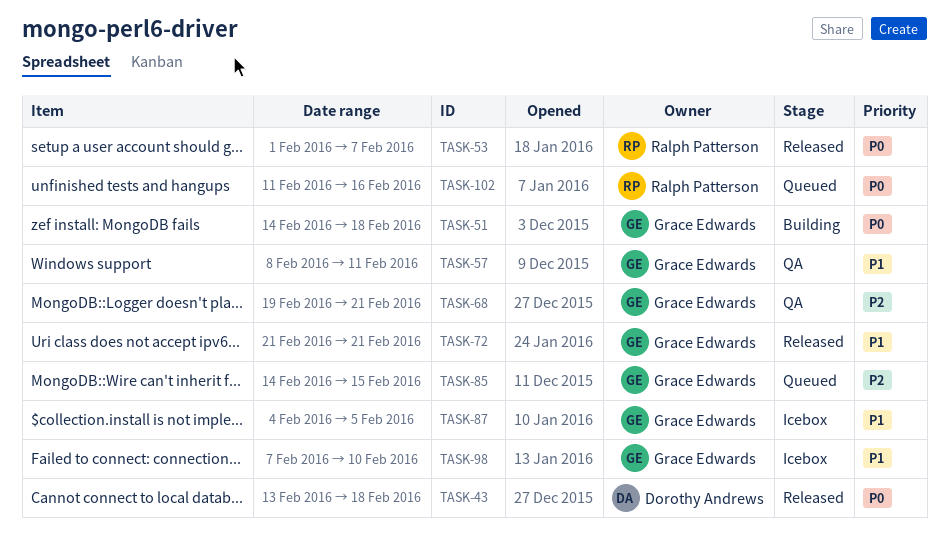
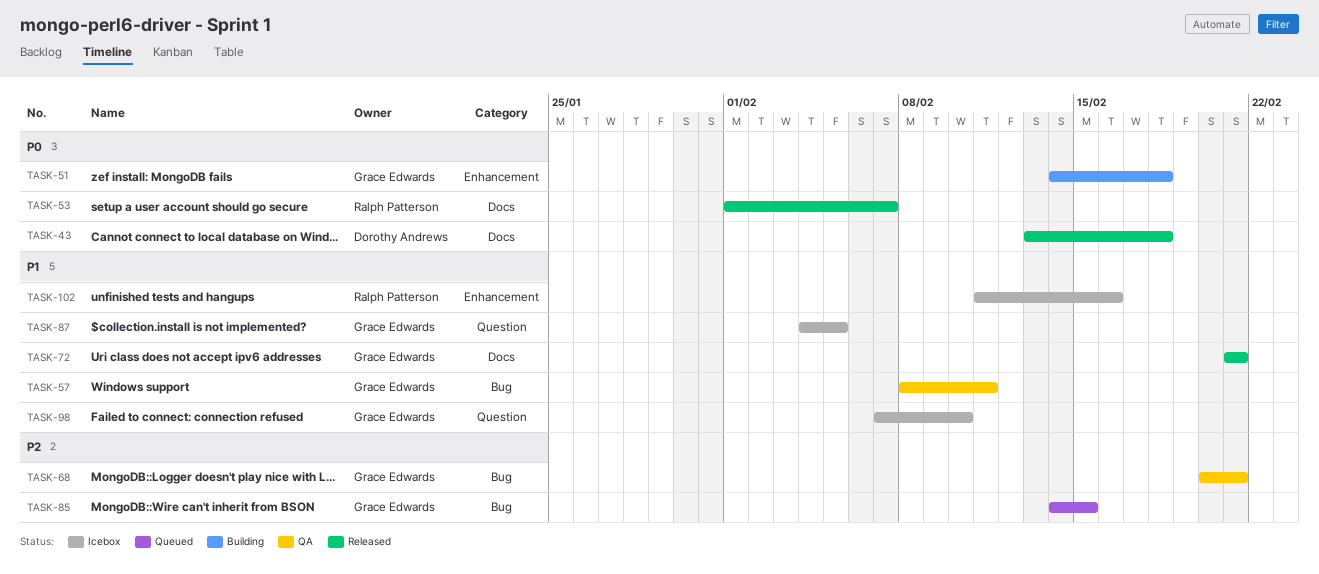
TASK-68, start: Feb 19 -> Feb 20
TASK-102, status: Queued -> Icebox
TASK-102, priority: P0 -> P1

